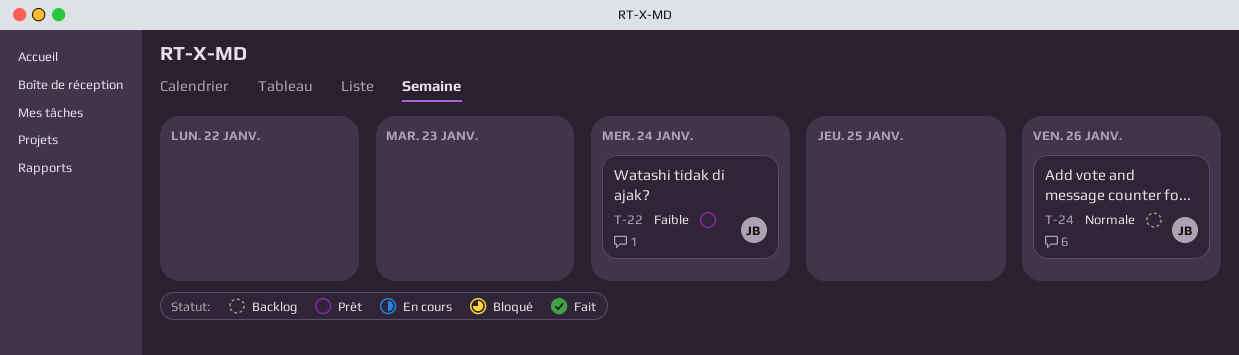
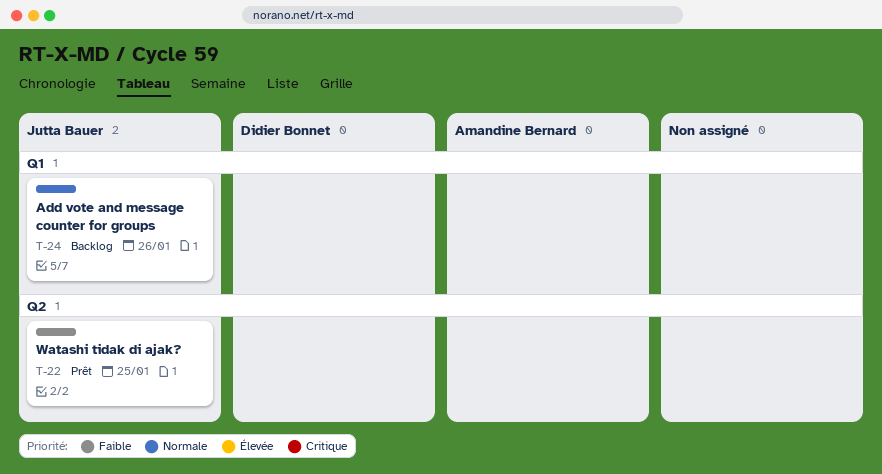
T-22, due: Jan 24 -> Jan 25

